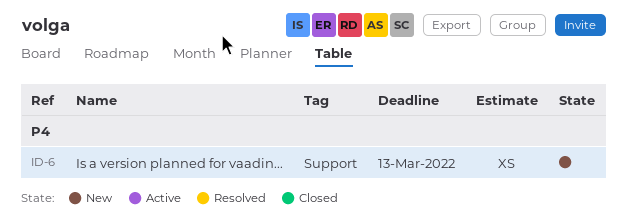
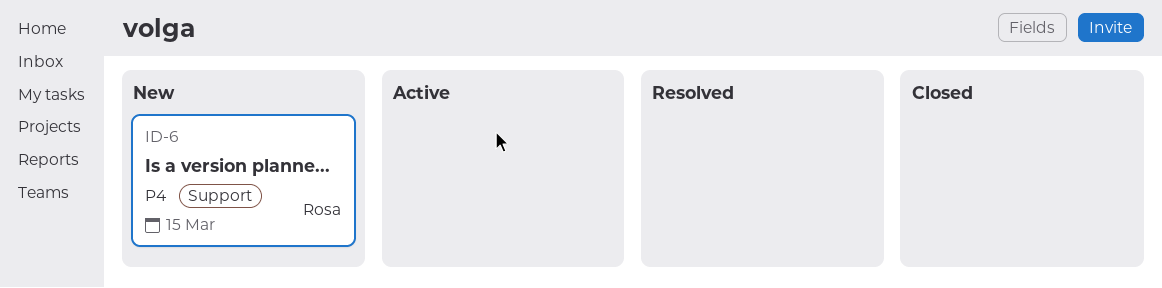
ID-6, due: Mar 13 -> Mar 15

